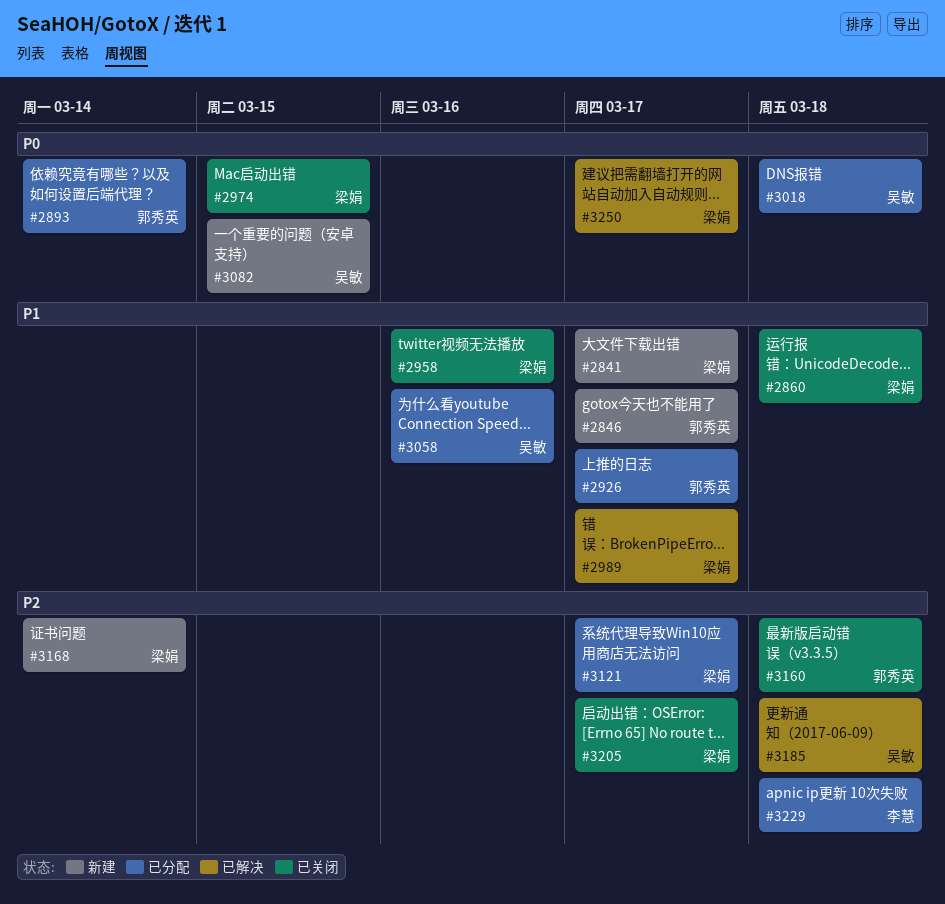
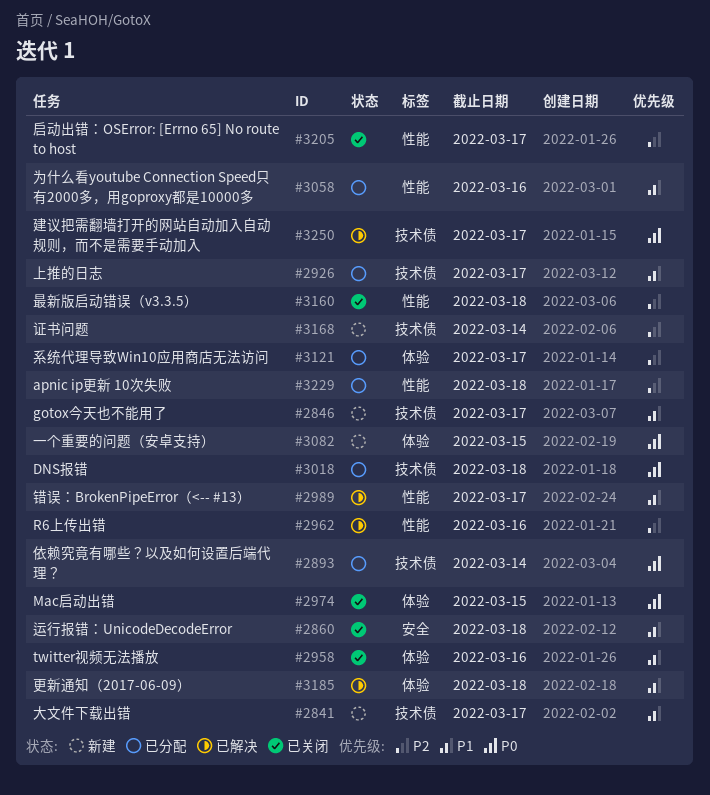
#2962: none -> present
#3185, priority: P2 -> P1

